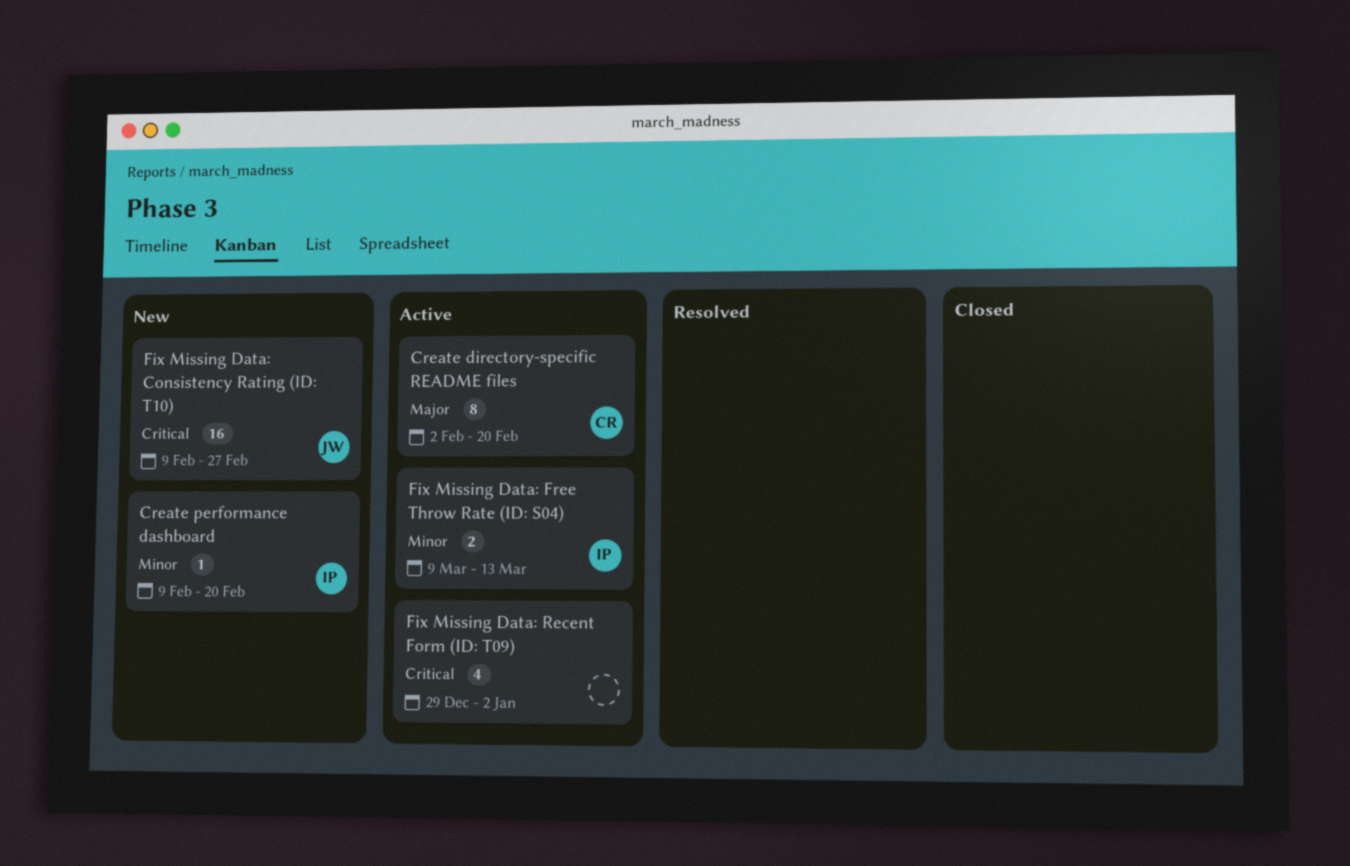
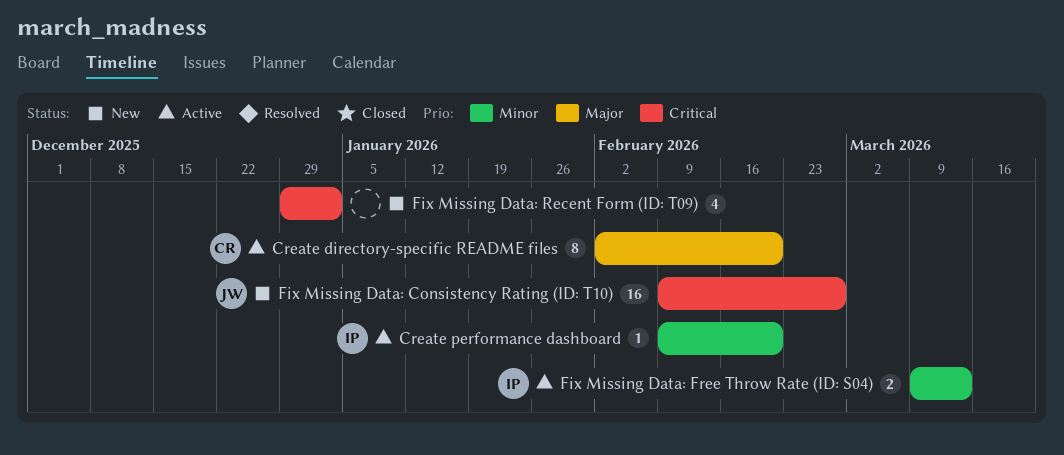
Create performance dashboard, status: New -> Active
Fix Missing Data: Recent Form (ID: T09), status: Active -> New

